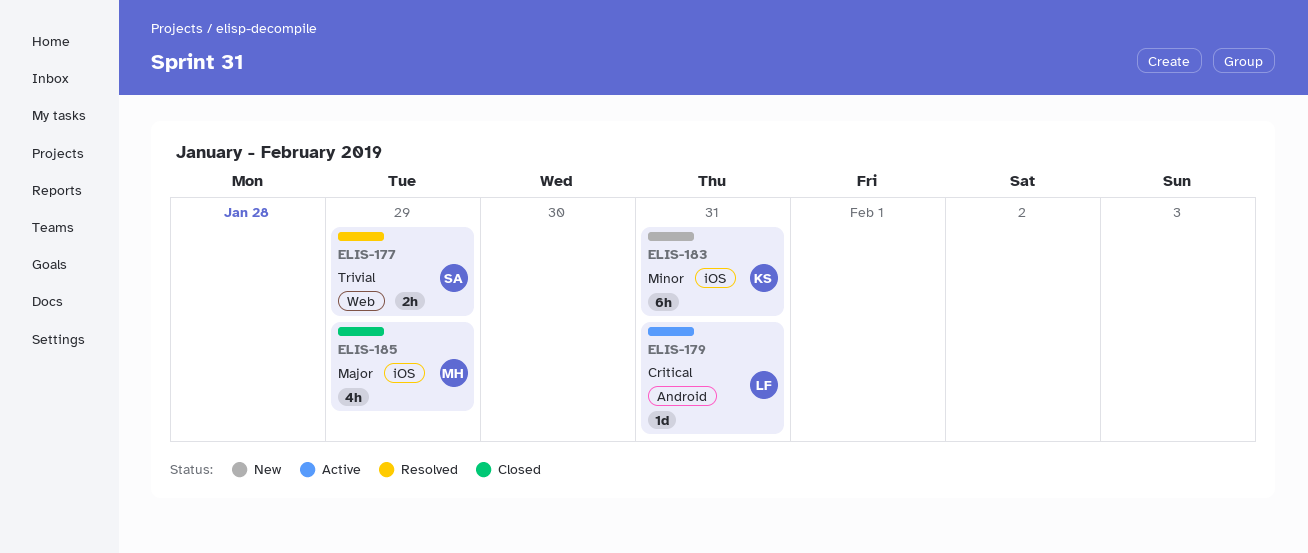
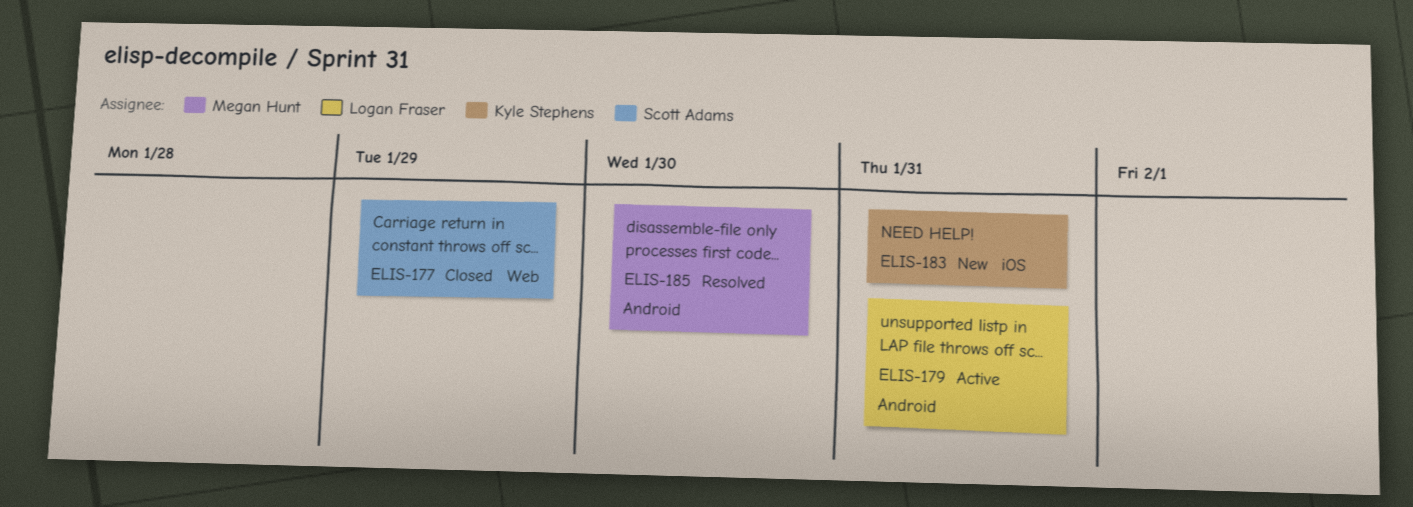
ELIS-177, status: Resolved -> Closed
ELIS-185, status: Closed -> Resolved
ELIS-185, label: iOS -> Android
ELIS-185, due: Jan 29 -> Jan 30

